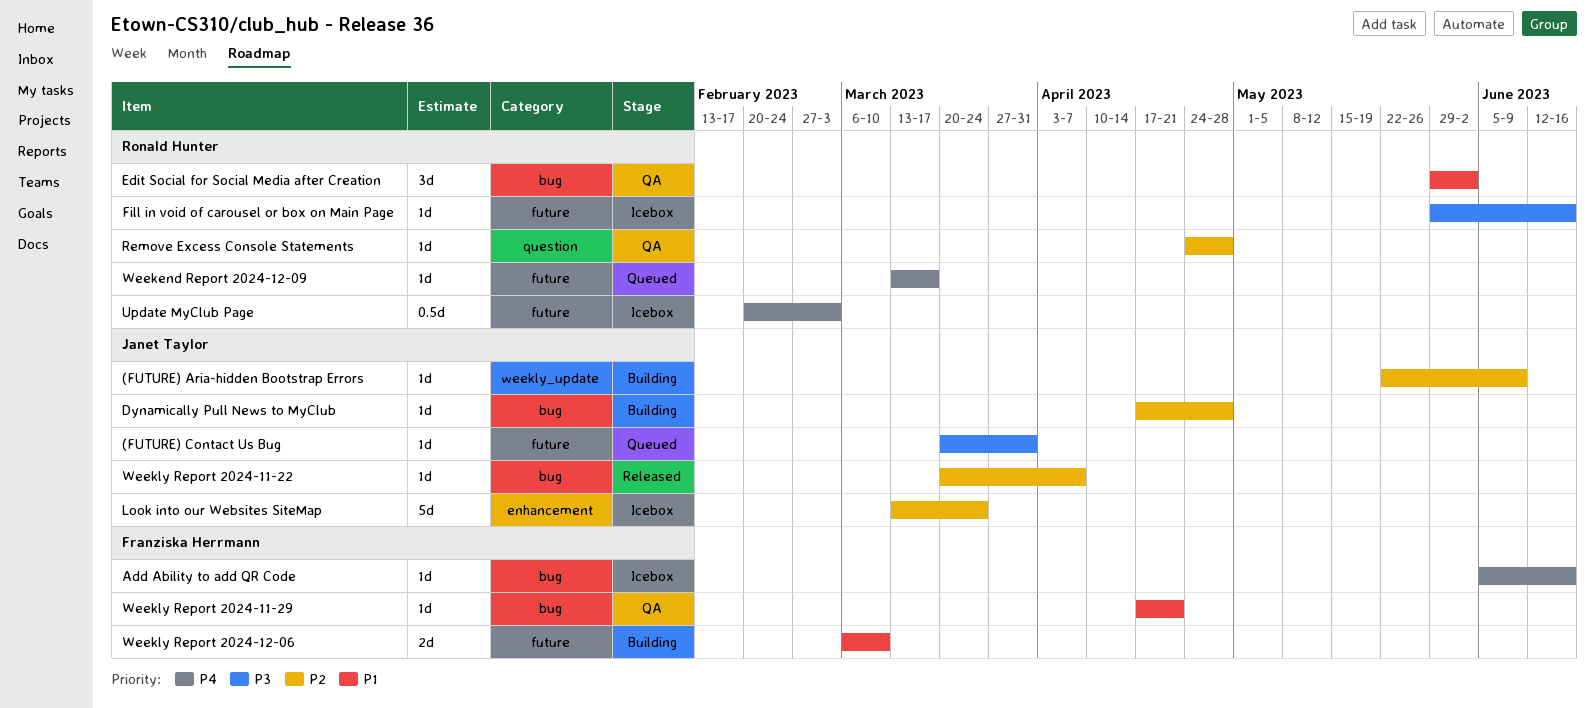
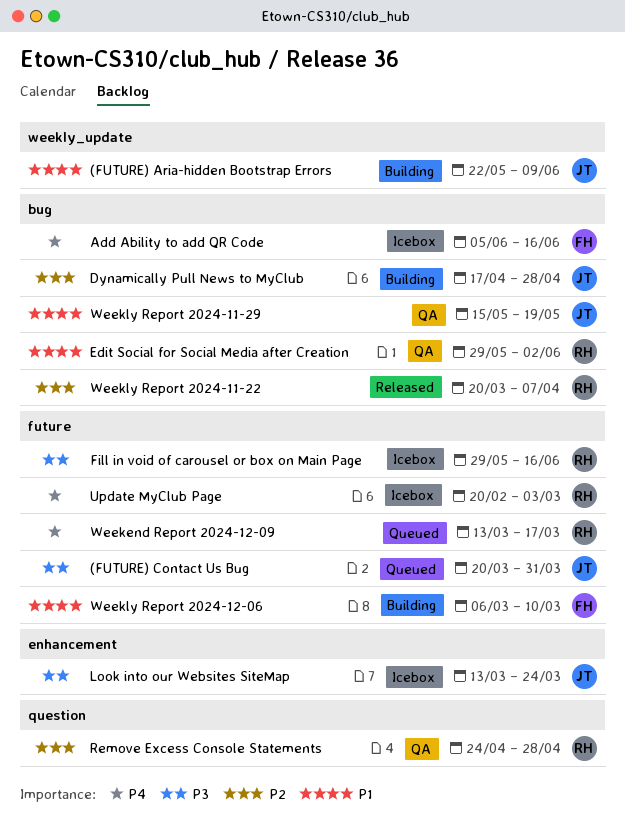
(FUTURE) Aria-hidden Bootstrap Errors, priority: P2 -> P1
Look into our Websites SiteMap, priority: P2 -> P3
Weekly Report 2024-11-22, owner: Janet Taylor -> Ronald Hunter
Weekly Report 2024-11-29, owner: Franziska Herrmann -> Janet Taylor
Weekly Report 2024-11-29, start: Apr 17 -> May 15
Weekly Report 2024-11-29, due: Apr 21 -> May 19

